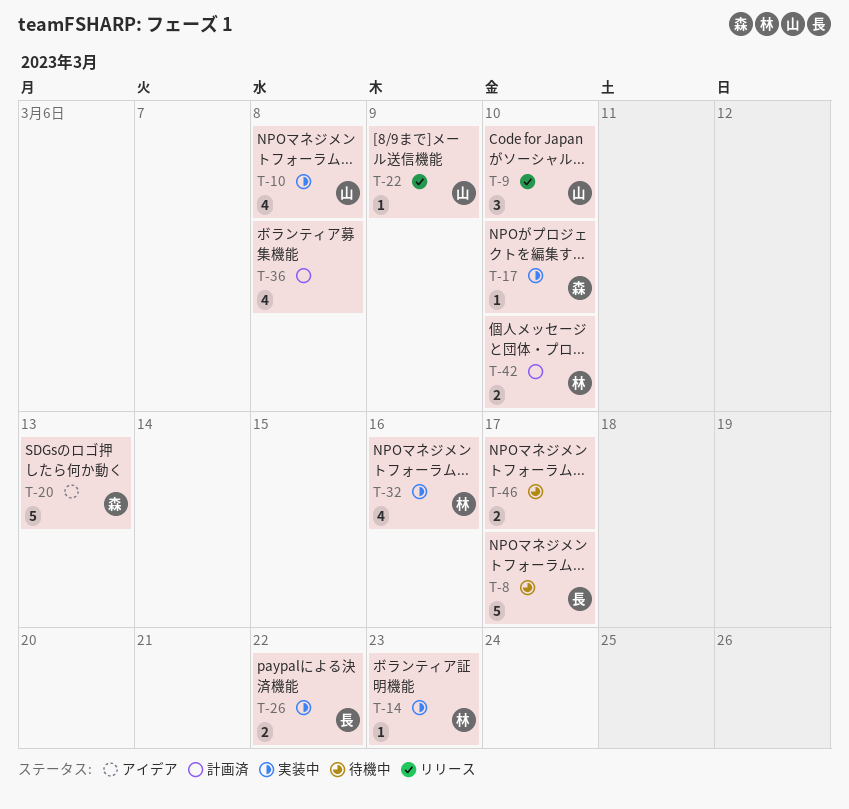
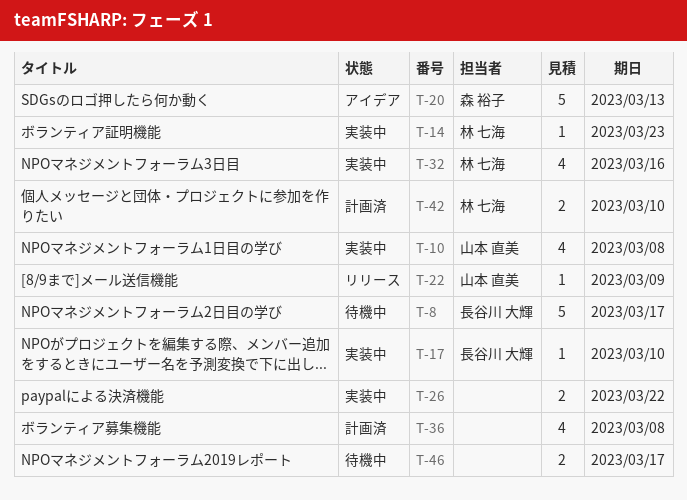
T-9: present -> none
T-17, owner: 森 裕子 -> 長谷川 大輝
T-26, owner: 長谷川 大輝 -> none

